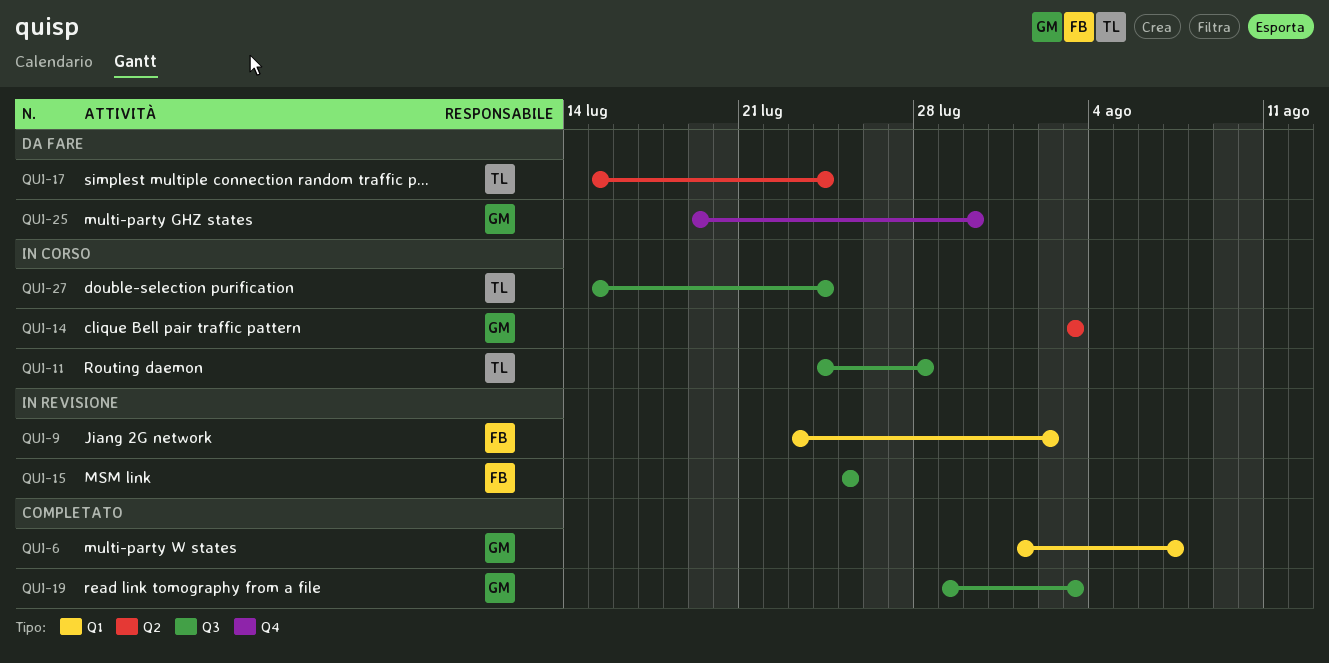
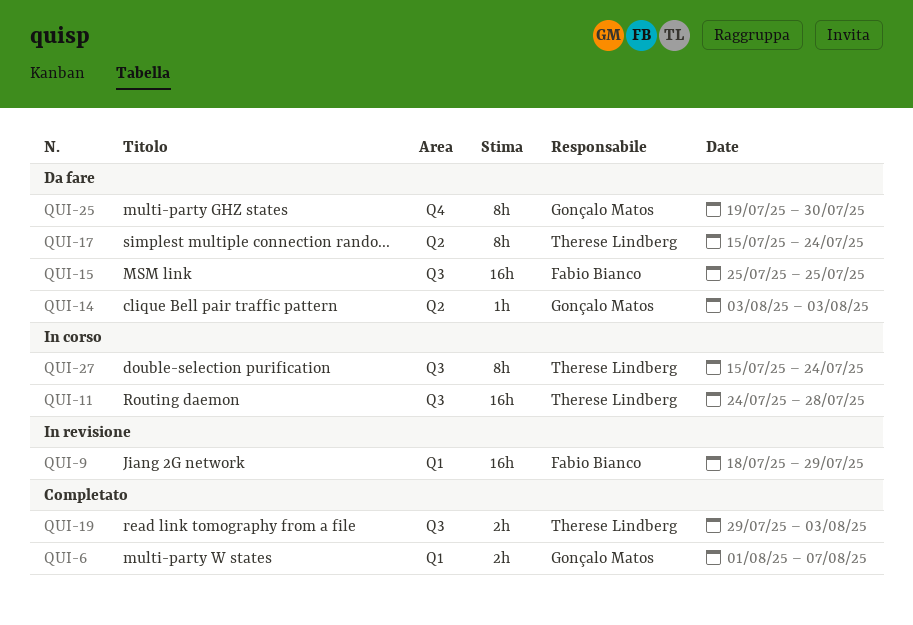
QUI-9, start: Jul 23 -> Jul 18
QUI-9, due: Aug 2 -> Jul 29
QUI-14, status: In corso -> Da fare
QUI-15, status: In revisione -> Da fare
QUI-19, owner: Gonçalo Matos -> Therese Lindberg

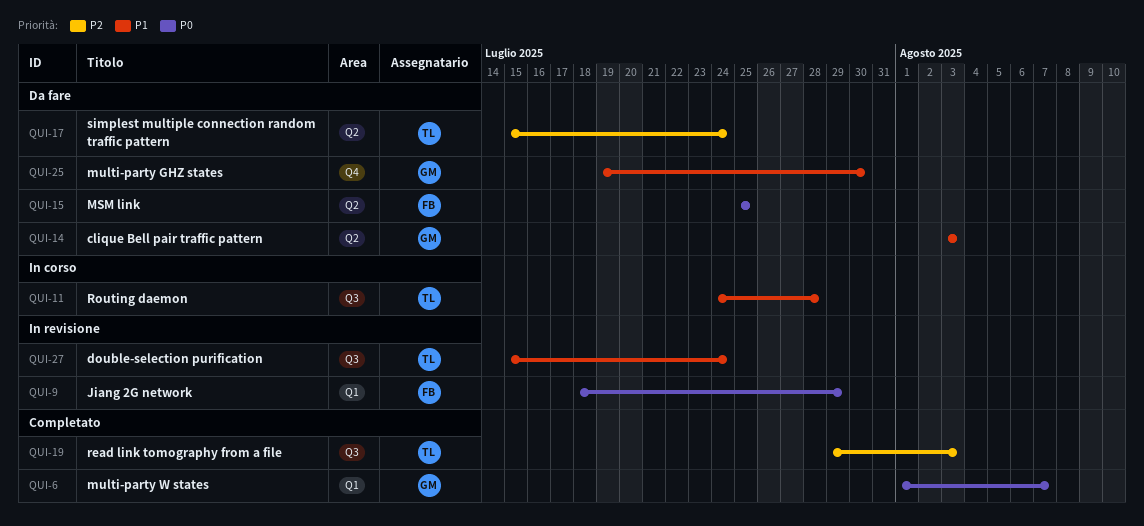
QUI-15, label: Q3 -> Q2
QUI-27, status: In corso -> In revisione

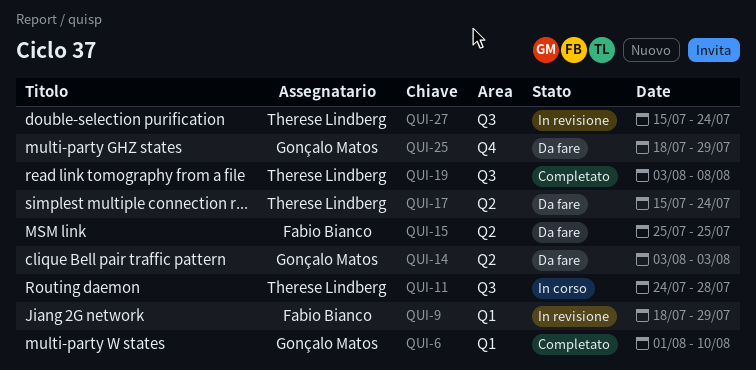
QUI-6, due: Aug 7 -> Aug 10
QUI-19, start: Jul 29 -> Aug 3
QUI-19, due: Aug 3 -> Aug 8
QUI-25, start: Jul 19 -> Jul 18
QUI-25, due: Jul 30 -> Jul 29

